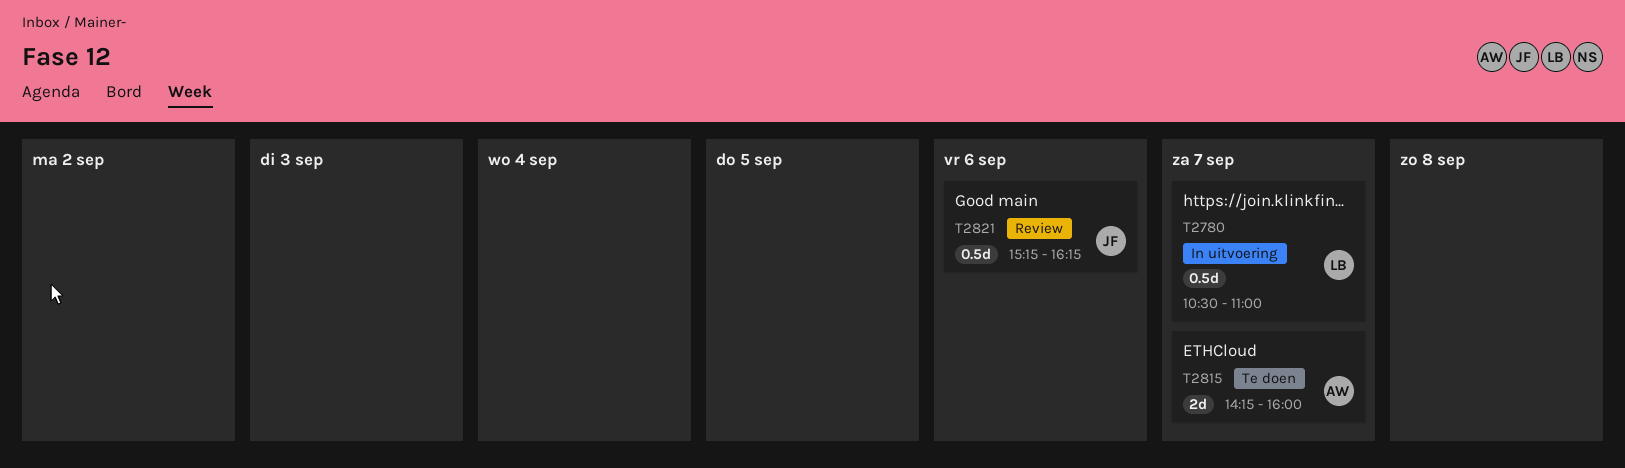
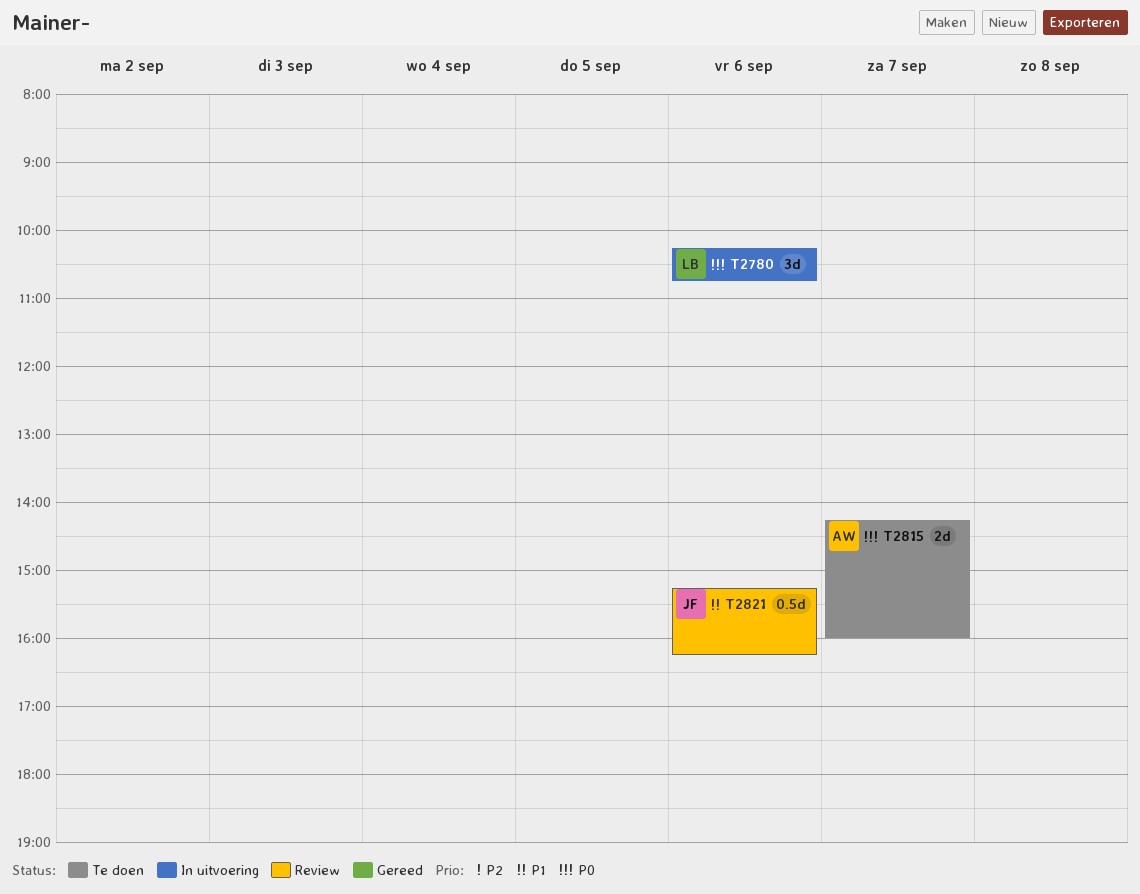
T2780, estimate: 0.5d -> 3d
T2780, day: Sep 7 -> Sep 6
T2780, begins: 10:30 -> 10:15
T2780, ends: 11:00 -> 10:45

